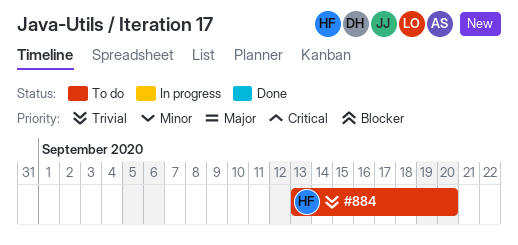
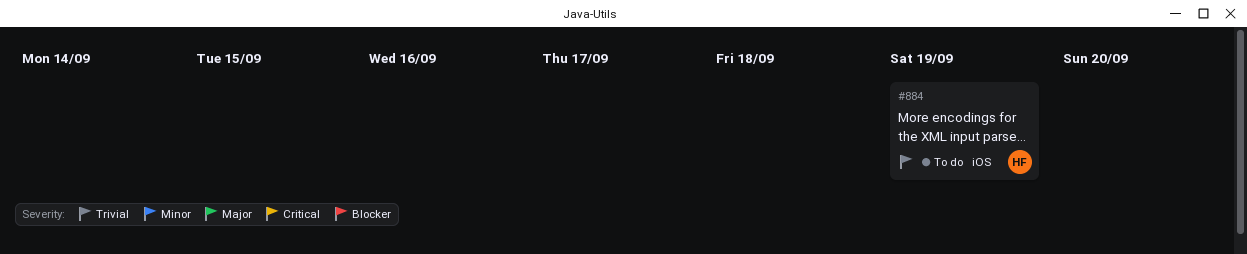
#884, due: Sep 20 -> Sep 19

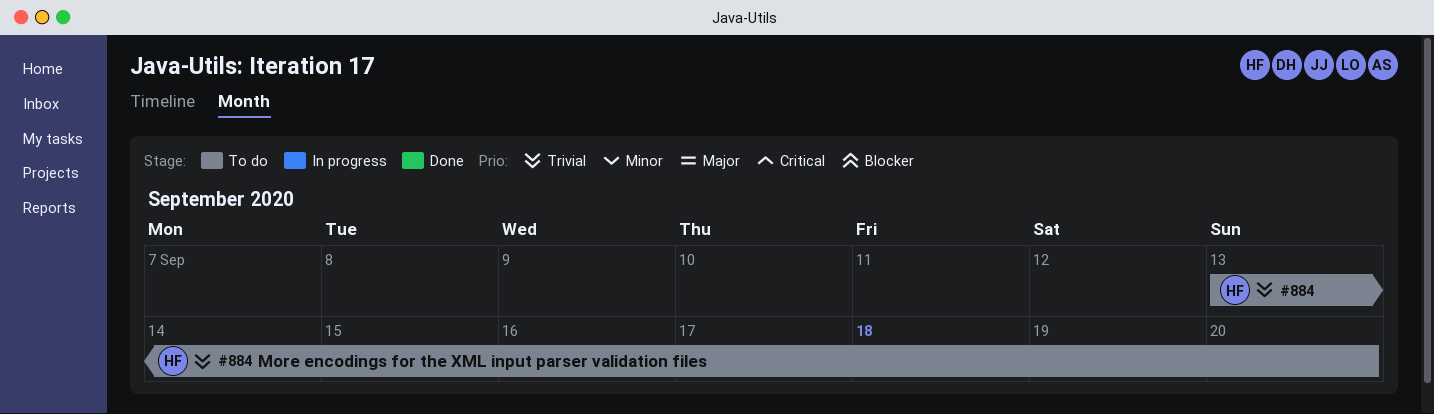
#884, due: Sep 19 -> Sep 20

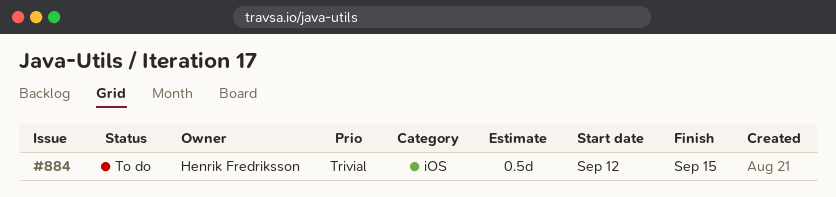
#884, start: Sep 13 -> Sep 12
#884, due: Sep 20 -> Sep 15

